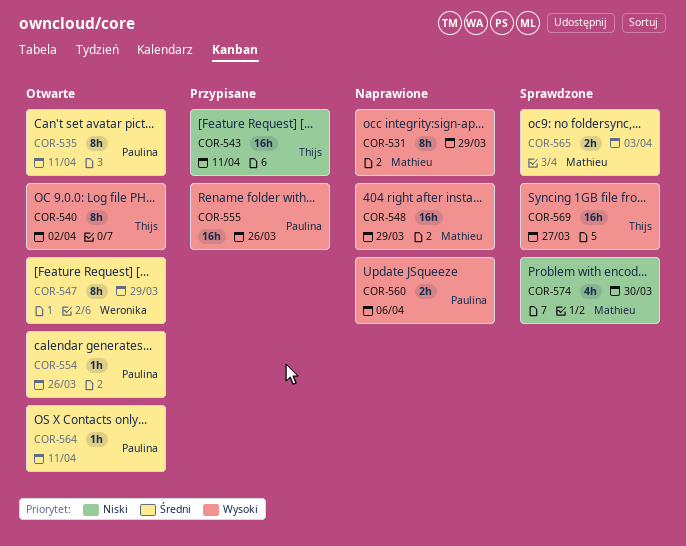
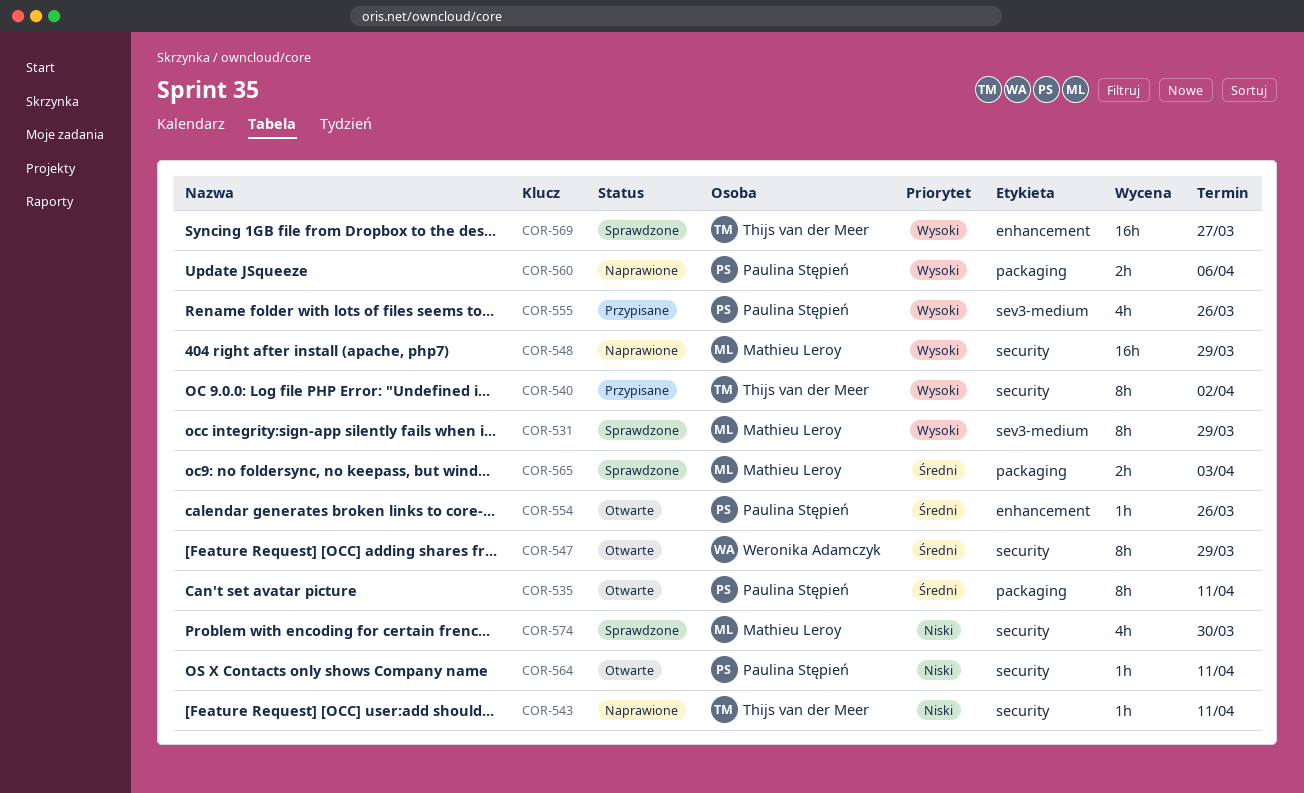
COR-531, status: Naprawione -> Sprawdzone
COR-540, status: Otwarte -> Przypisane
COR-543, status: Przypisane -> Naprawione
COR-543, estimate: 16h -> 1h
COR-555, estimate: 16h -> 4h
COR-564, priority: Średni -> Niski

